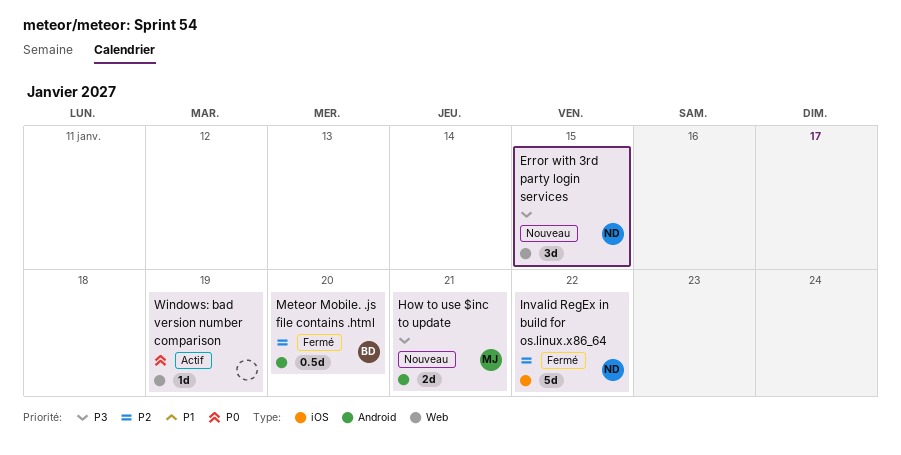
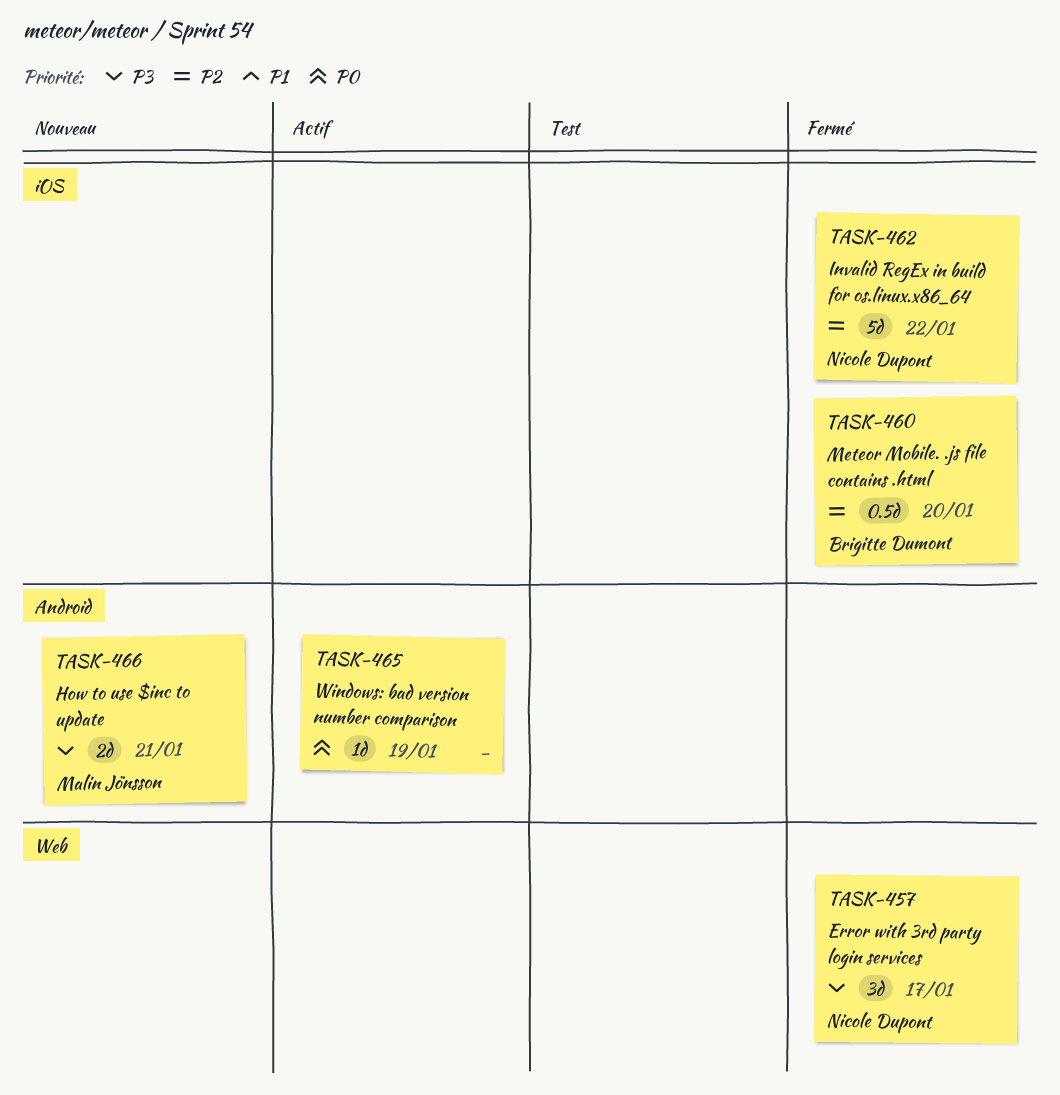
Error with 3rd party login services, status: Nouveau -> Fermé
Error with 3rd party login services, due: Jan 15 -> Jan 17
Meteor Mobile. .js file contains .html, label: Android -> iOS
Windows: bad version number comparison, label: Web -> Android

